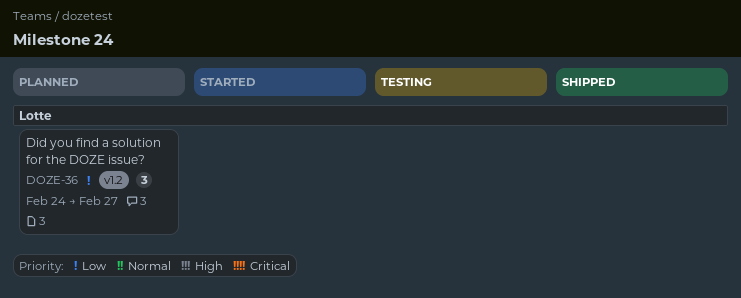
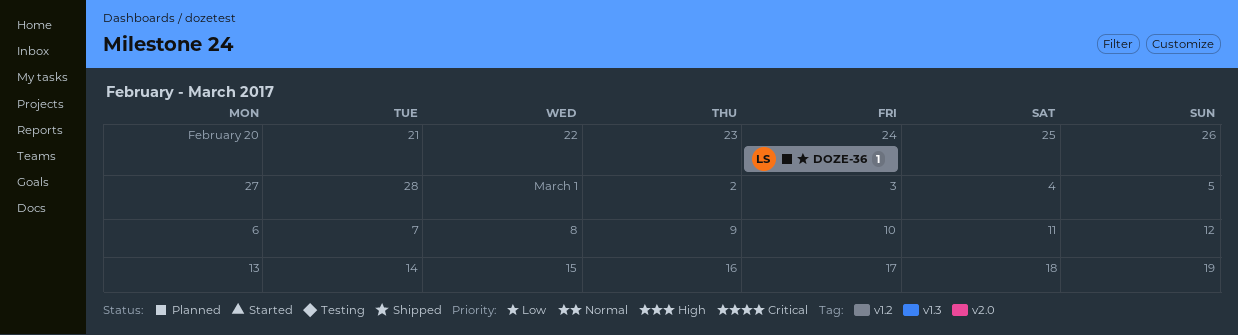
DOZE-36, estimate: 3 -> 1
DOZE-36, due: Feb 27 -> Feb 24

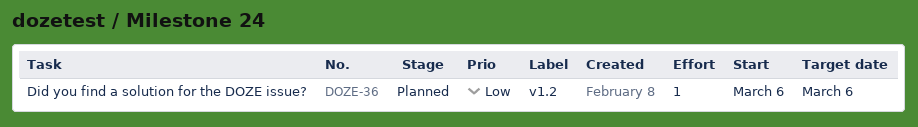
DOZE-36, start: Feb 24 -> Mar 6
DOZE-36, due: Feb 24 -> Mar 6

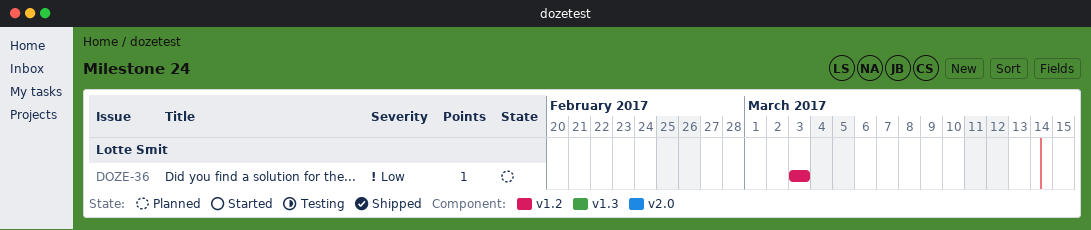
DOZE-36, start: Mar 6 -> Mar 3
DOZE-36, due: Mar 6 -> Mar 3

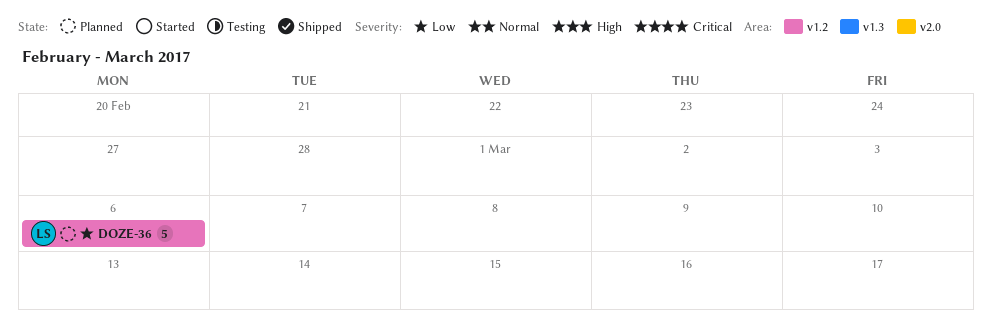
DOZE-36, estimate: 1 -> 5
DOZE-36, start: Mar 3 -> Mar 6
DOZE-36, due: Mar 3 -> Mar 6

